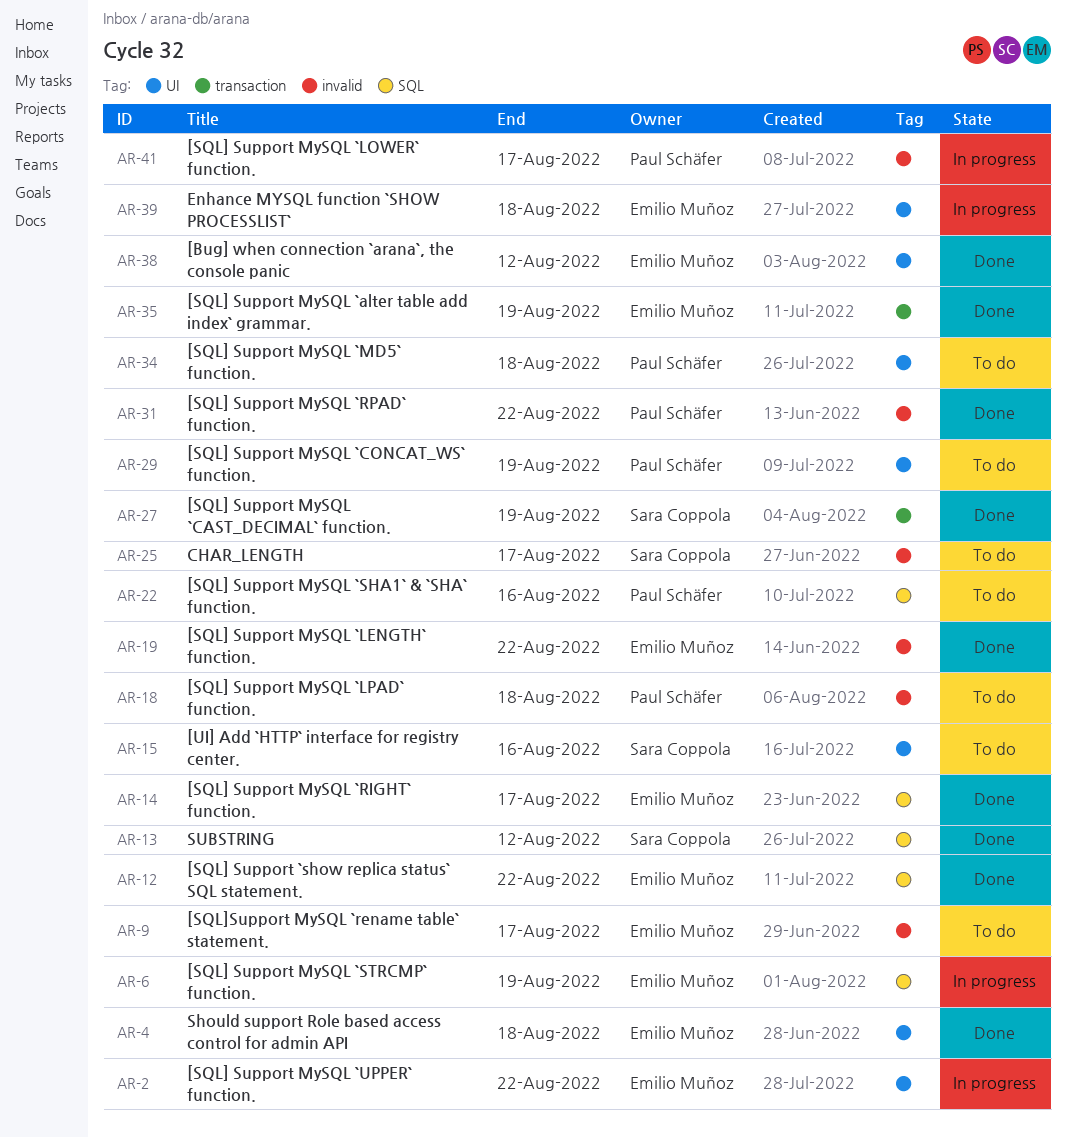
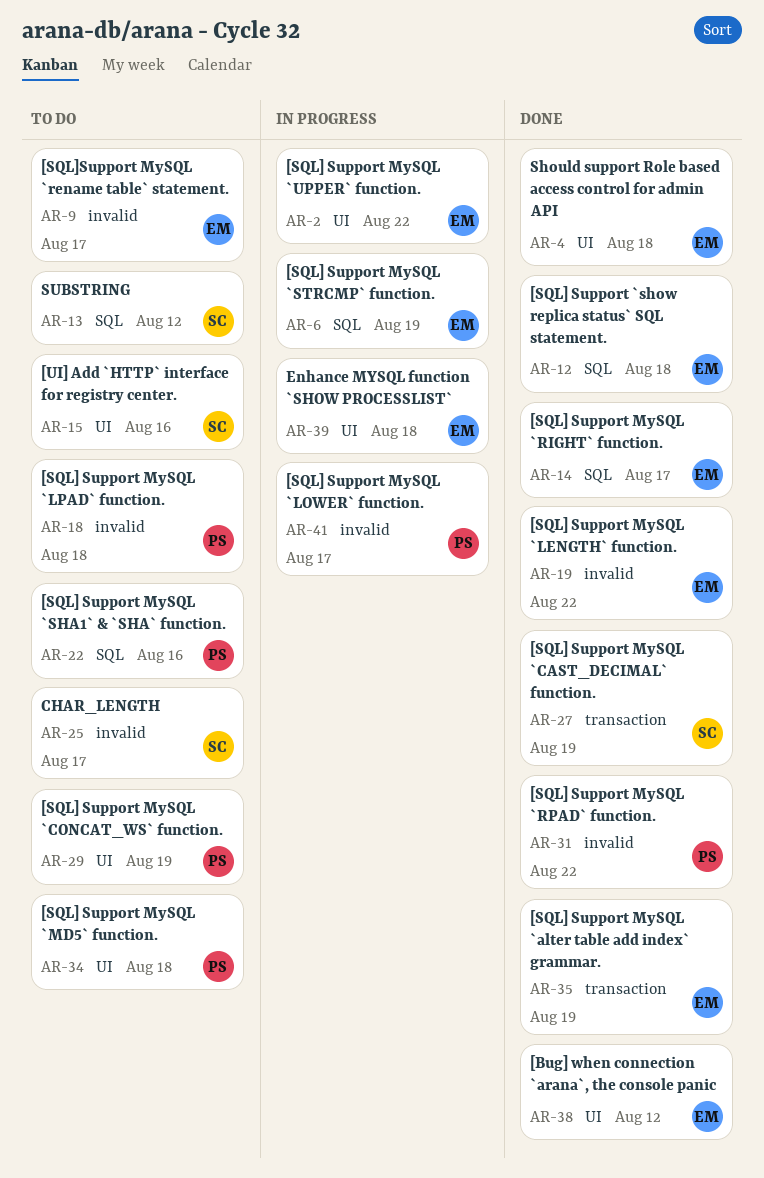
AR-12, due: Aug 22 -> Aug 18
AR-13, status: Done -> To do

